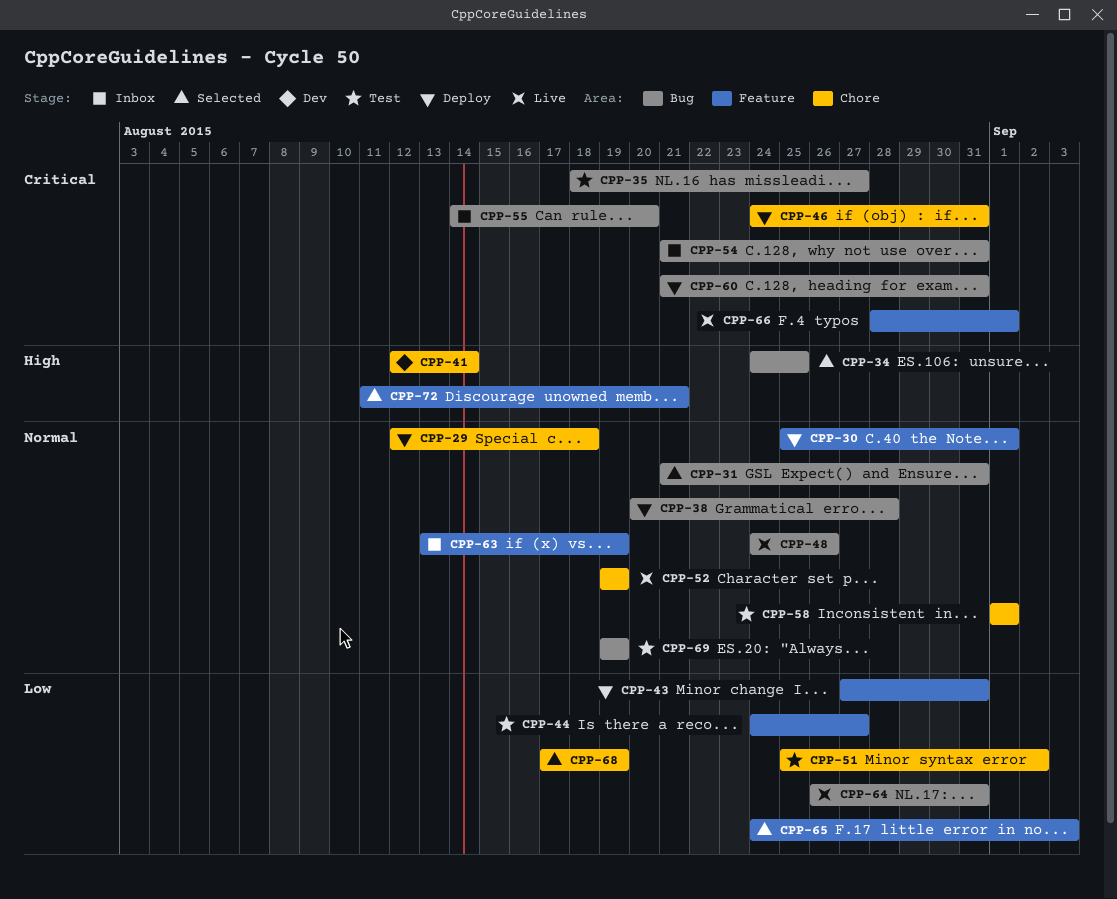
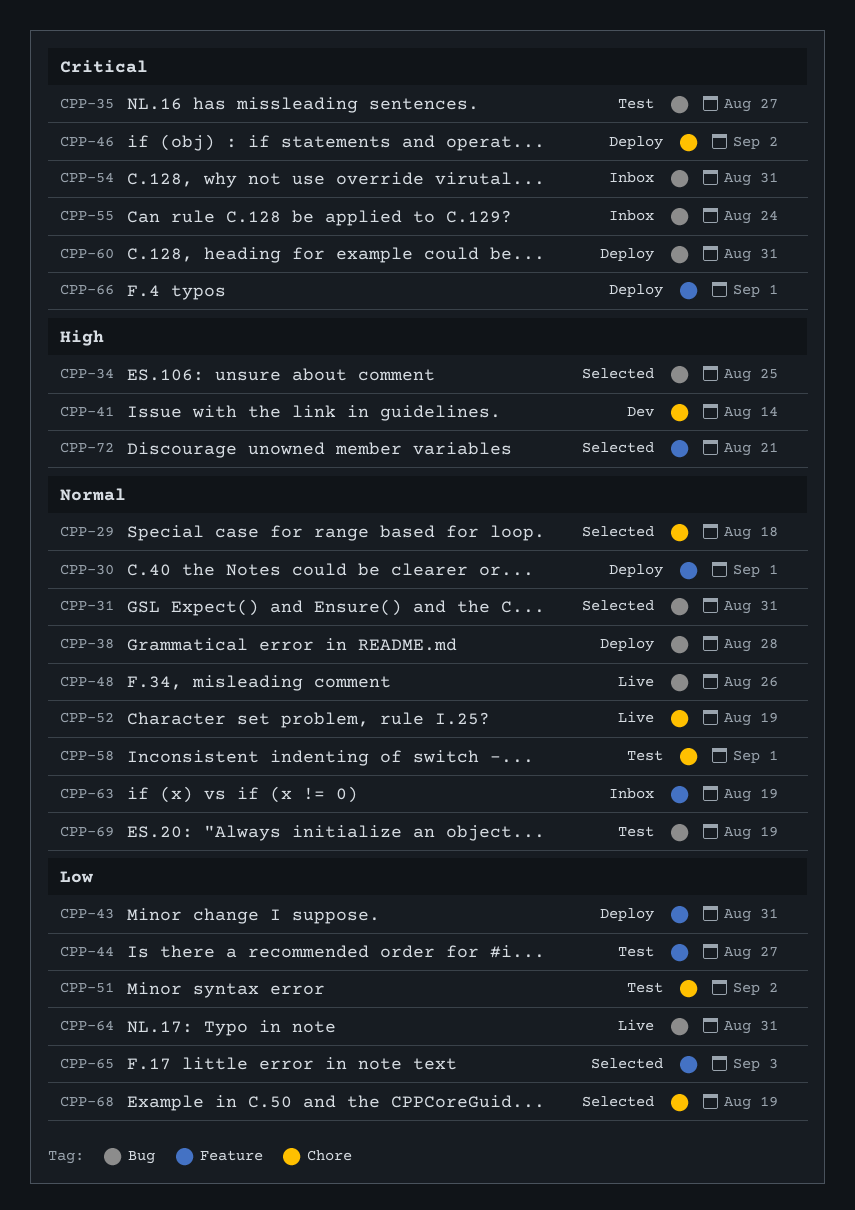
CPP-29, status: Deploy -> Selected
CPP-46, due: Aug 31 -> Sep 2
CPP-55, due: Aug 20 -> Aug 24
CPP-66, status: Live -> Deploy

